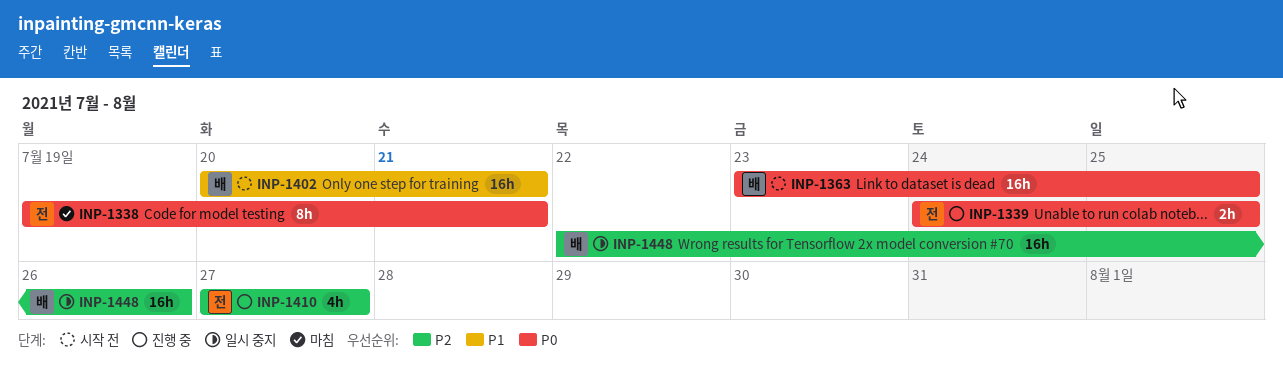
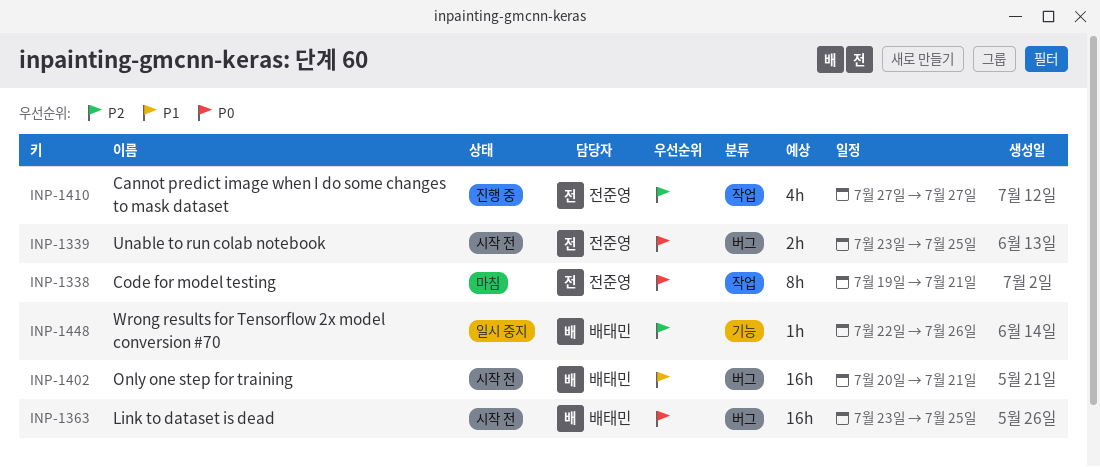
INP-1339, status: 진행 중 -> 시작 전
INP-1339, start: Jul 24 -> Jul 23
INP-1448, estimate: 16h -> 1h

